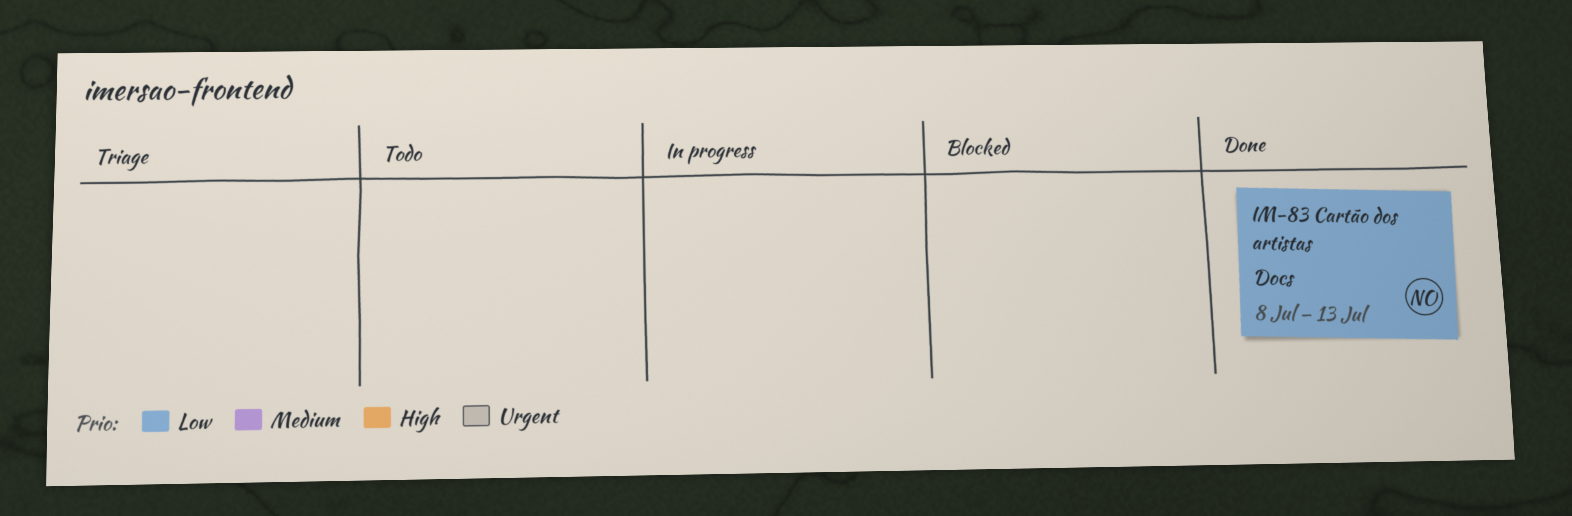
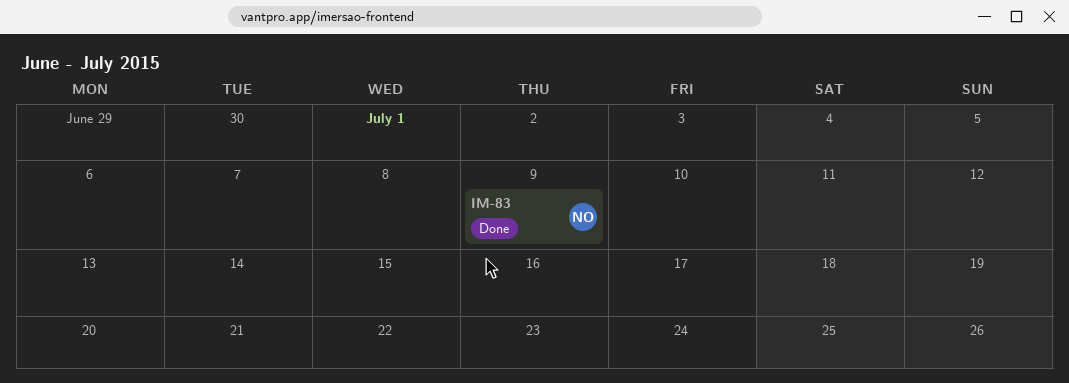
IM-83, due: Jul 13 -> Jul 9

